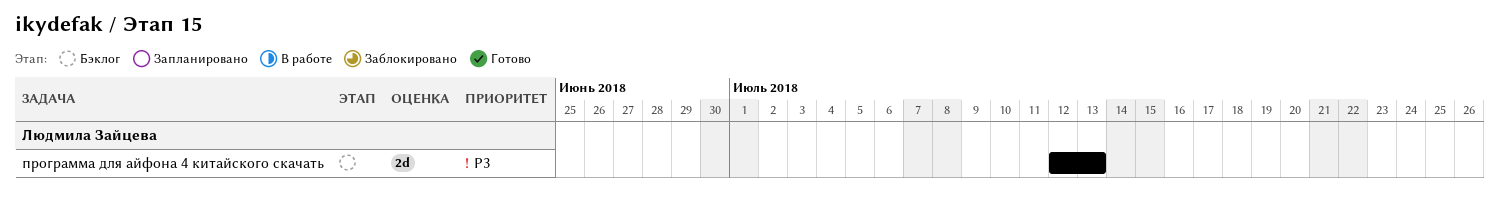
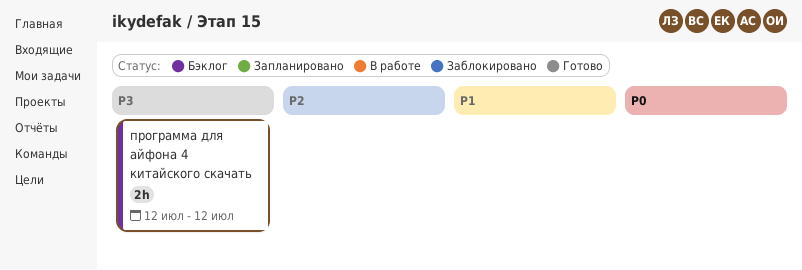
программа для айфона 4 китайского скачать, estimate: 2d -> 2h
программа для айфона 4 китайского скачать, due: Jul 13 -> Jul 12

